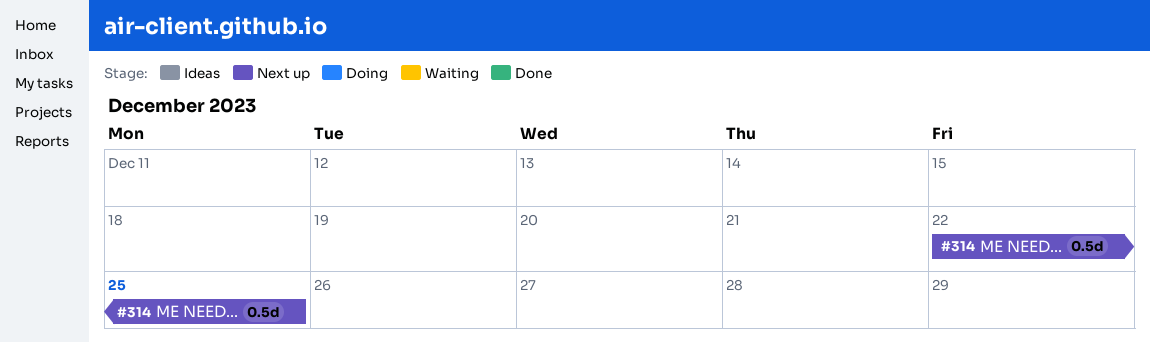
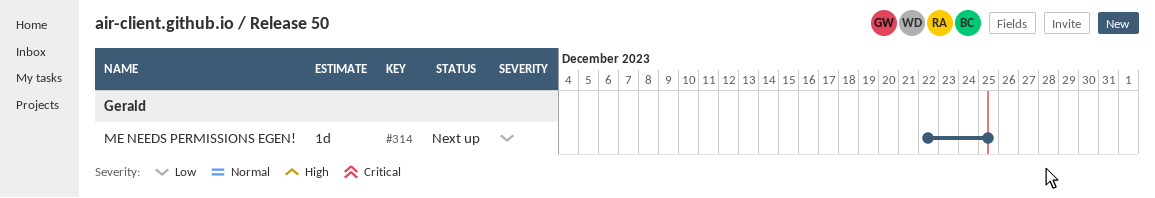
#314, estimate: 0.5d -> 1d

